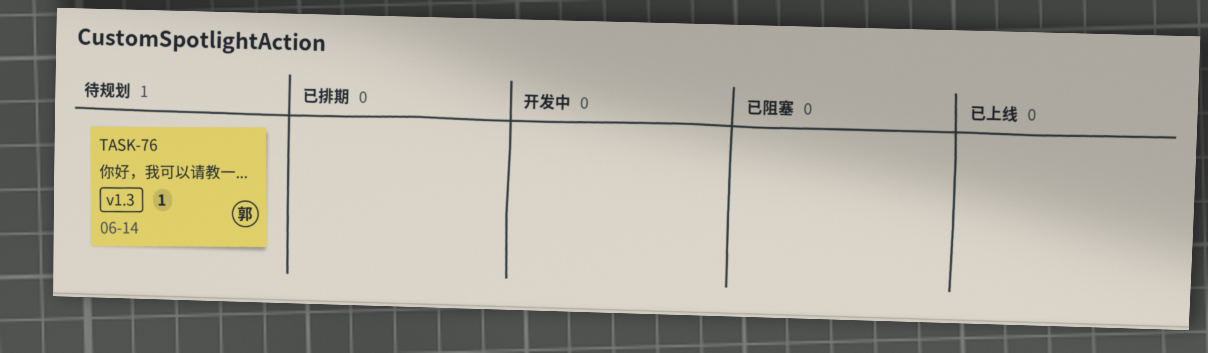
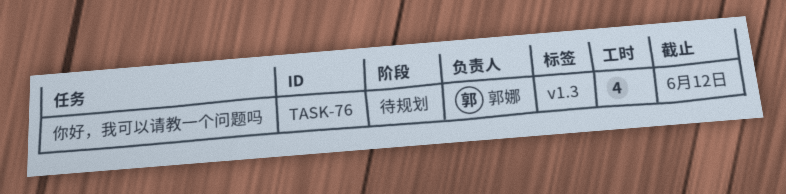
TASK-76, estimate: 1 -> 4
TASK-76, due: Jun 14 -> Jun 12

